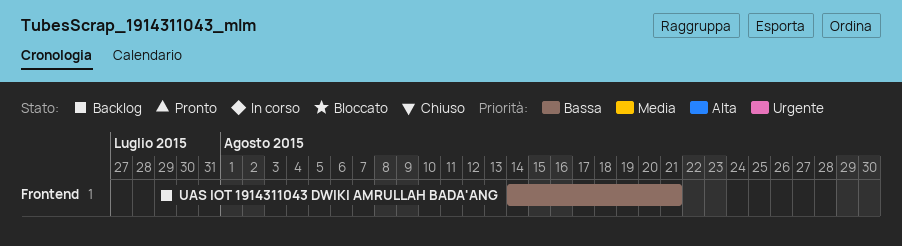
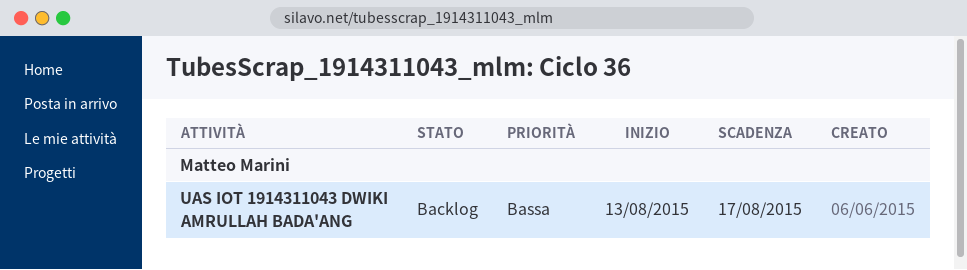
UAS IOT 1914311043 DWIKI AMRULLAH BADA'ANG, start: Aug 14 -> Aug 13
UAS IOT 1914311043 DWIKI AMRULLAH BADA'ANG, due: Aug 21 -> Aug 17

